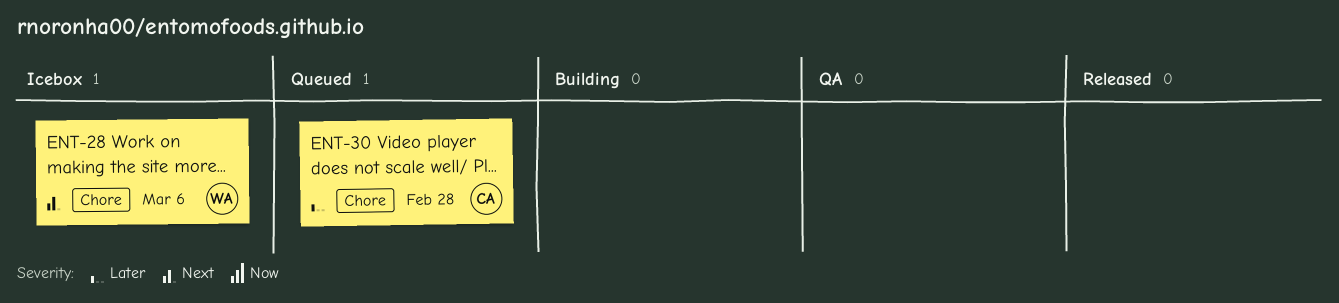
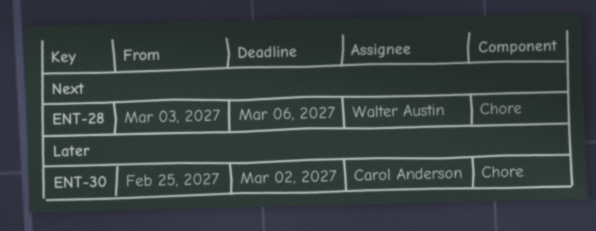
ENT-30, due: Feb 28 -> Mar 2

